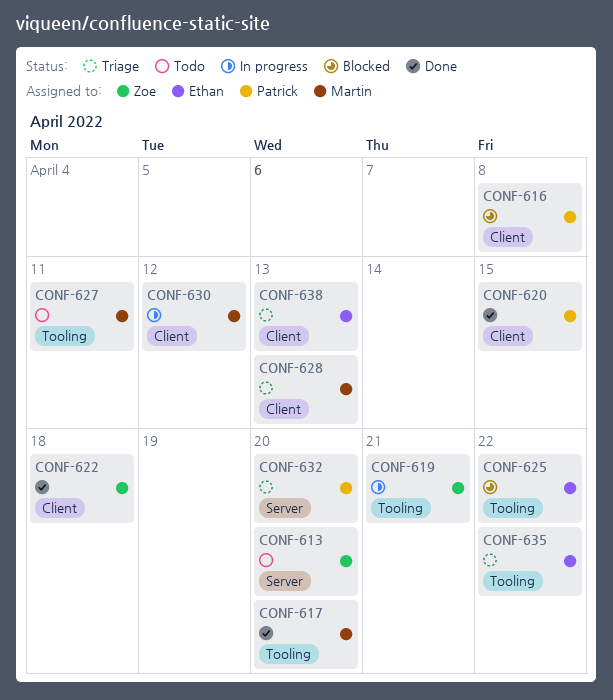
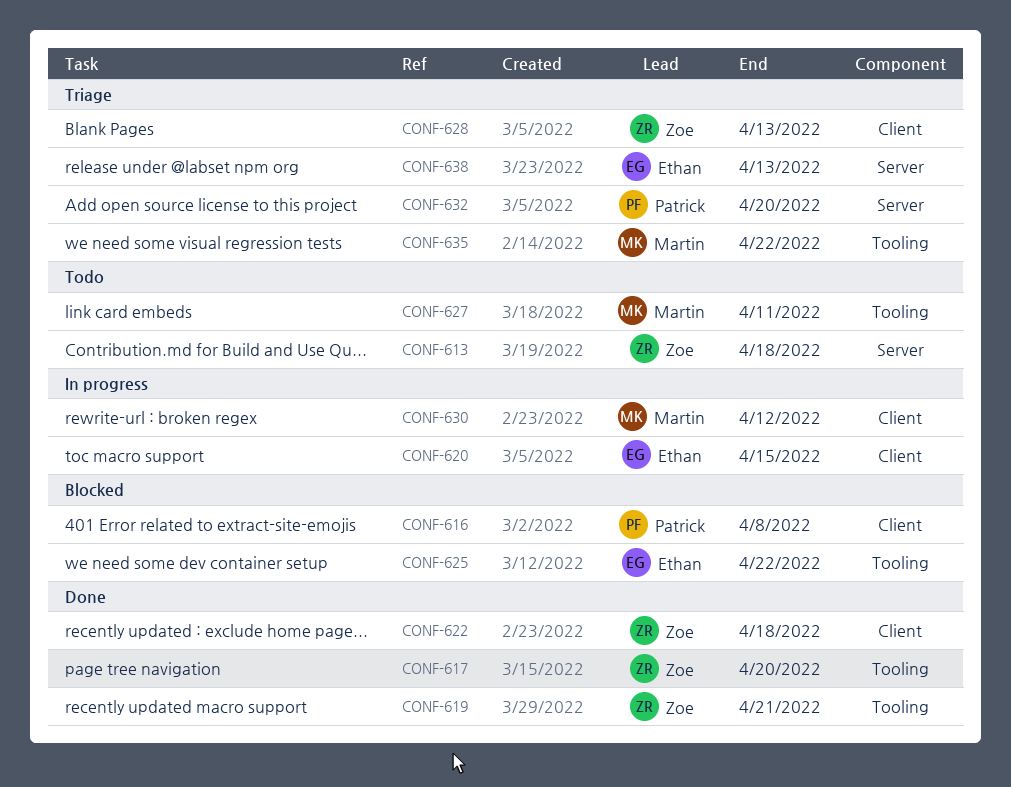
CONF-613, due: Apr 20 -> Apr 18
CONF-617, owner: Martin -> Zoe
CONF-619, status: In progress -> Done
CONF-620, status: Done -> In progress
CONF-620, owner: Patrick -> Ethan
CONF-628, owner: Martin -> Zoe
CONF-635, owner: Ethan -> Martin
CONF-638, label: Client -> Server

